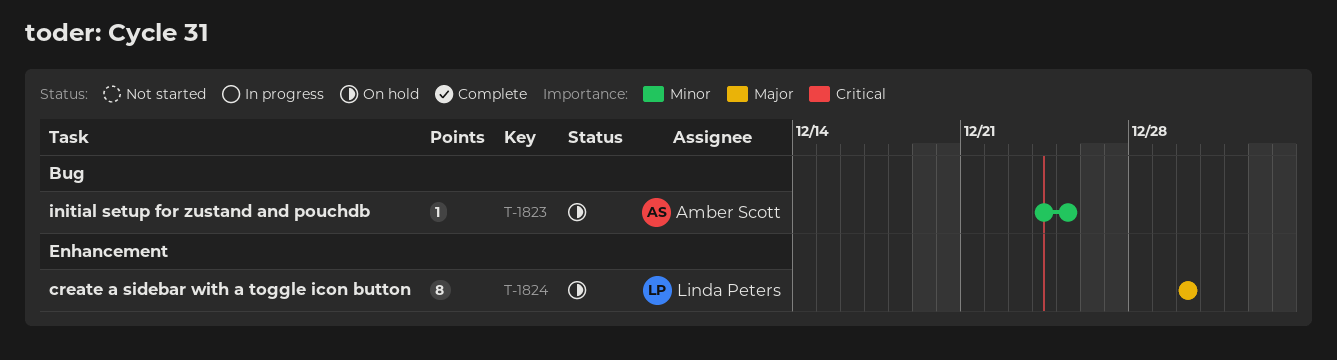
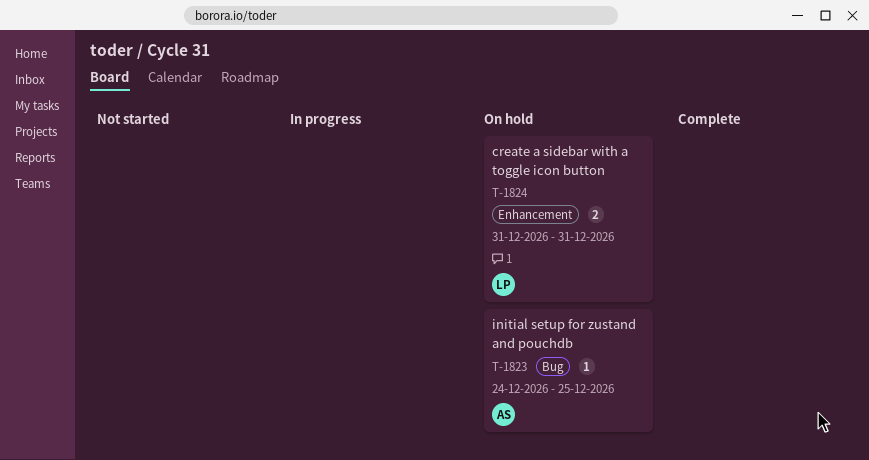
T-1824, estimate: 8 -> 2
T-1824, start: Dec 30 -> Dec 31
T-1824, due: Dec 30 -> Dec 31

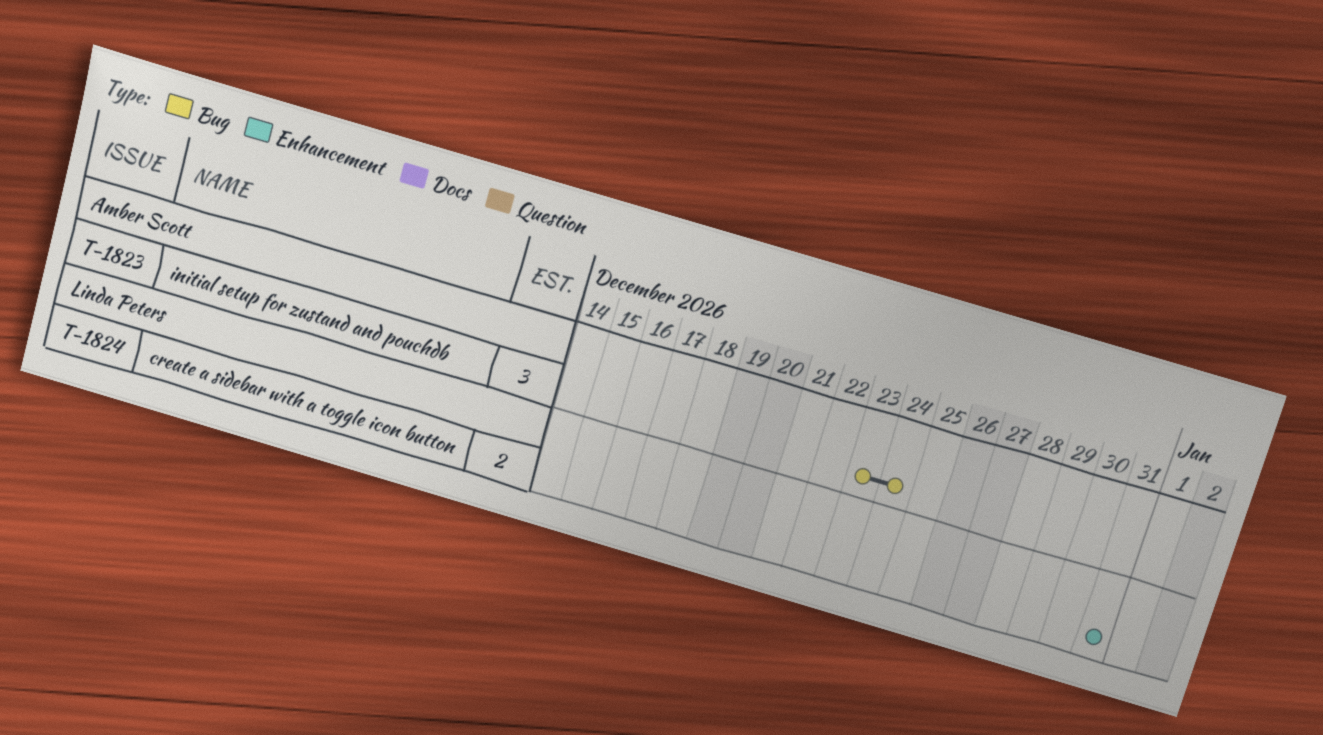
T-1823, estimate: 1 -> 3
T-1823, start: Dec 24 -> Dec 23
T-1823, due: Dec 25 -> Dec 24

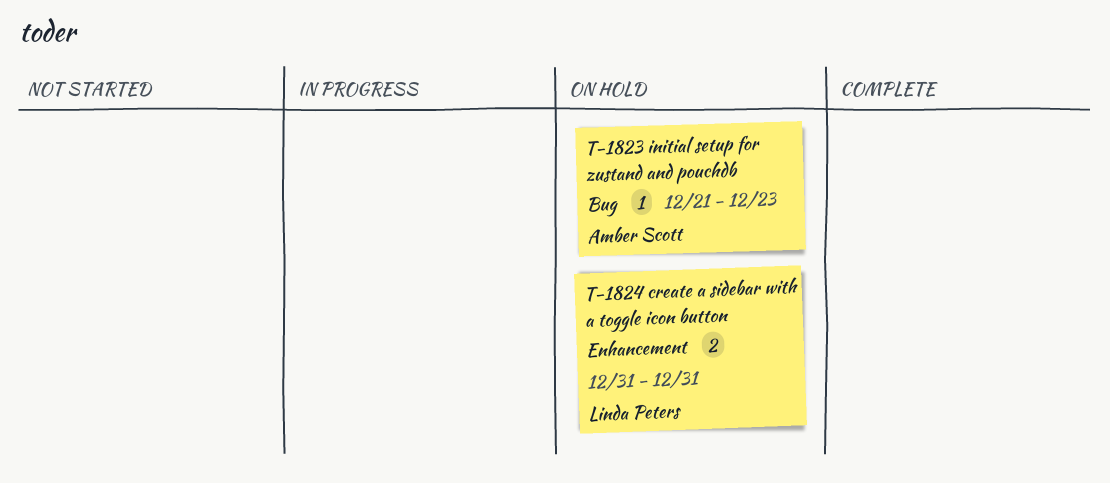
T-1823, estimate: 3 -> 1
T-1823, start: Dec 23 -> Dec 21
T-1823, due: Dec 24 -> Dec 23

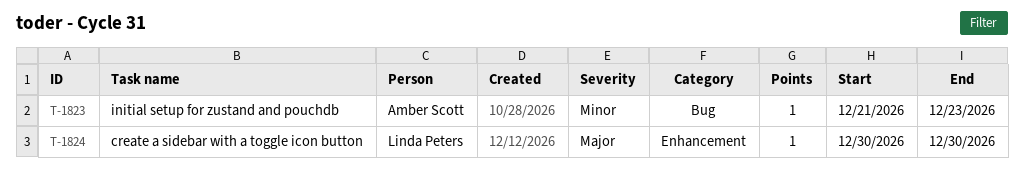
T-1824, estimate: 2 -> 1
T-1824, start: Dec 31 -> Dec 30
T-1824, due: Dec 31 -> Dec 30

